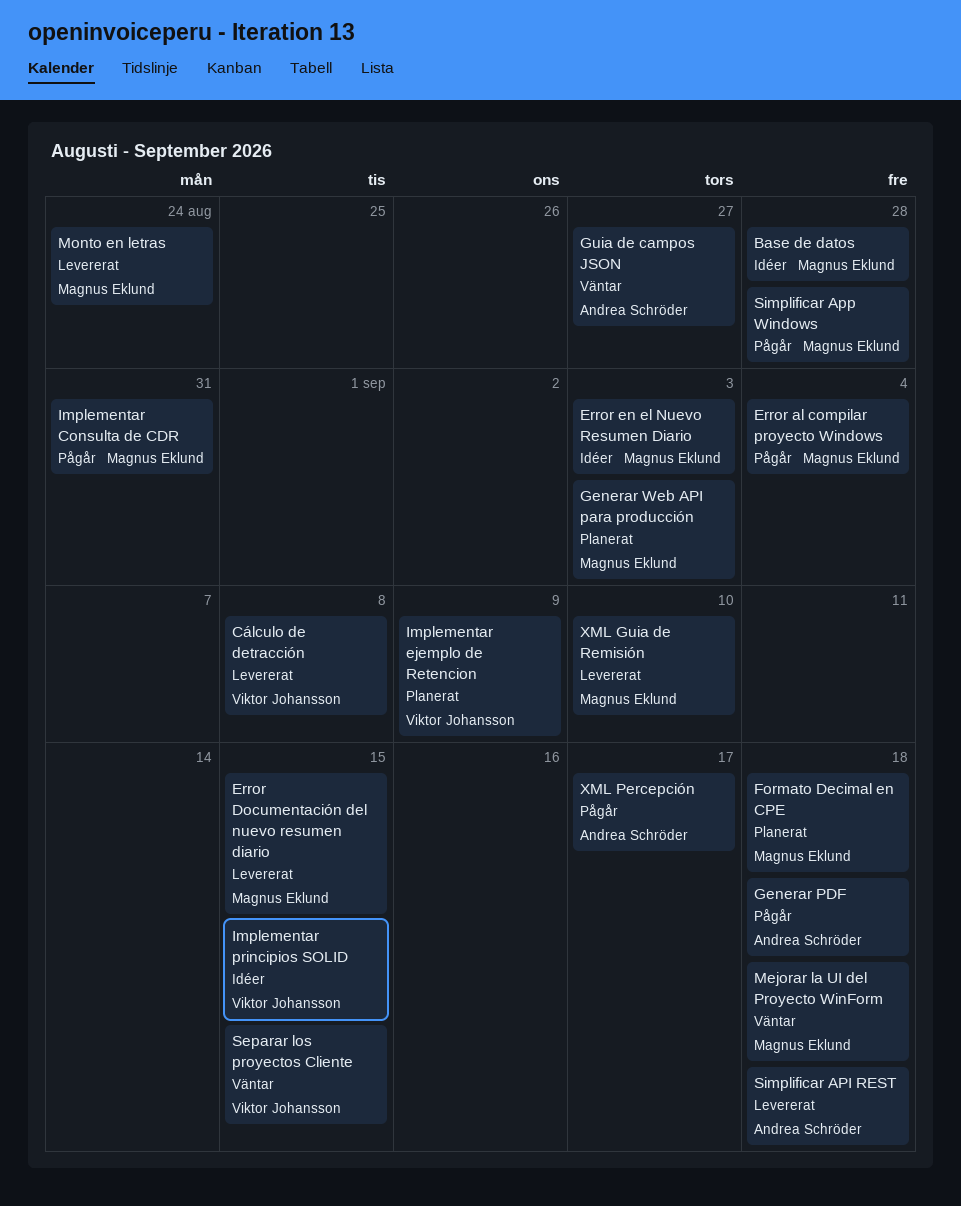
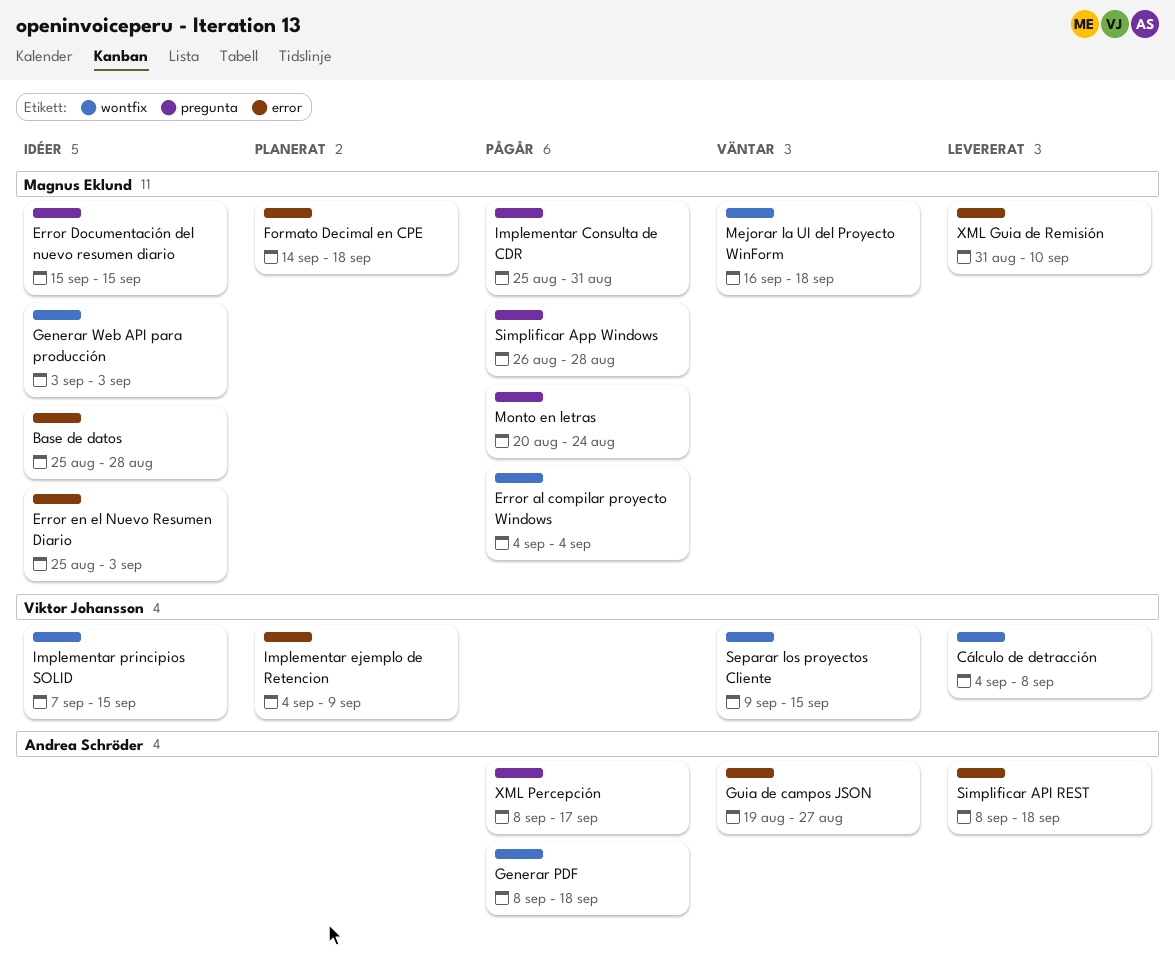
Error Documentación del nuevo resumen diario, status: Levererat -> Idéer
Generar Web API para producción, status: Planerat -> Idéer
Monto en letras, status: Levererat -> Pågår

